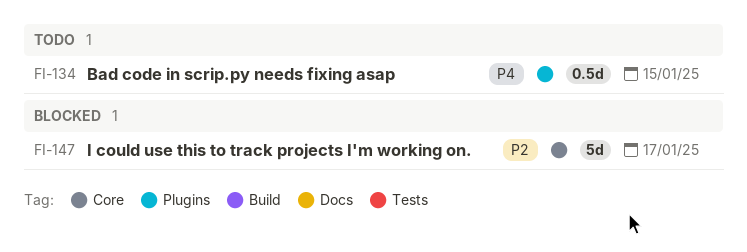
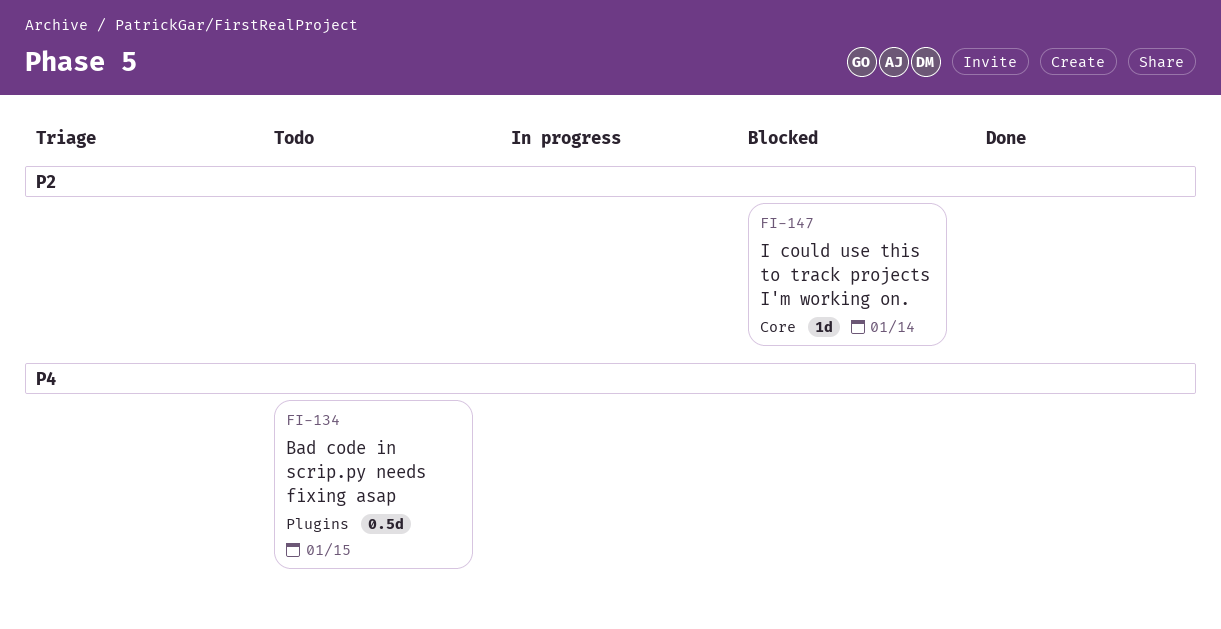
FI-147, estimate: 5d -> 1d
FI-147, due: Jan 17 -> Jan 14

